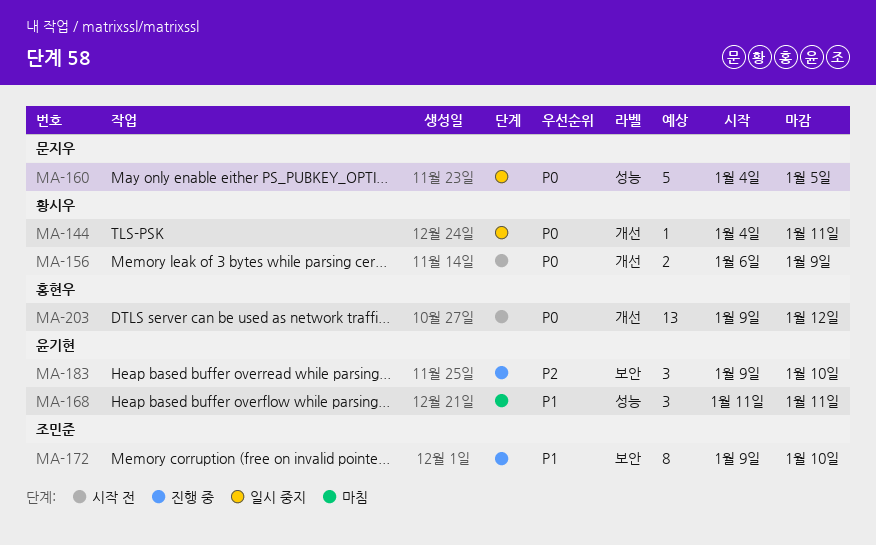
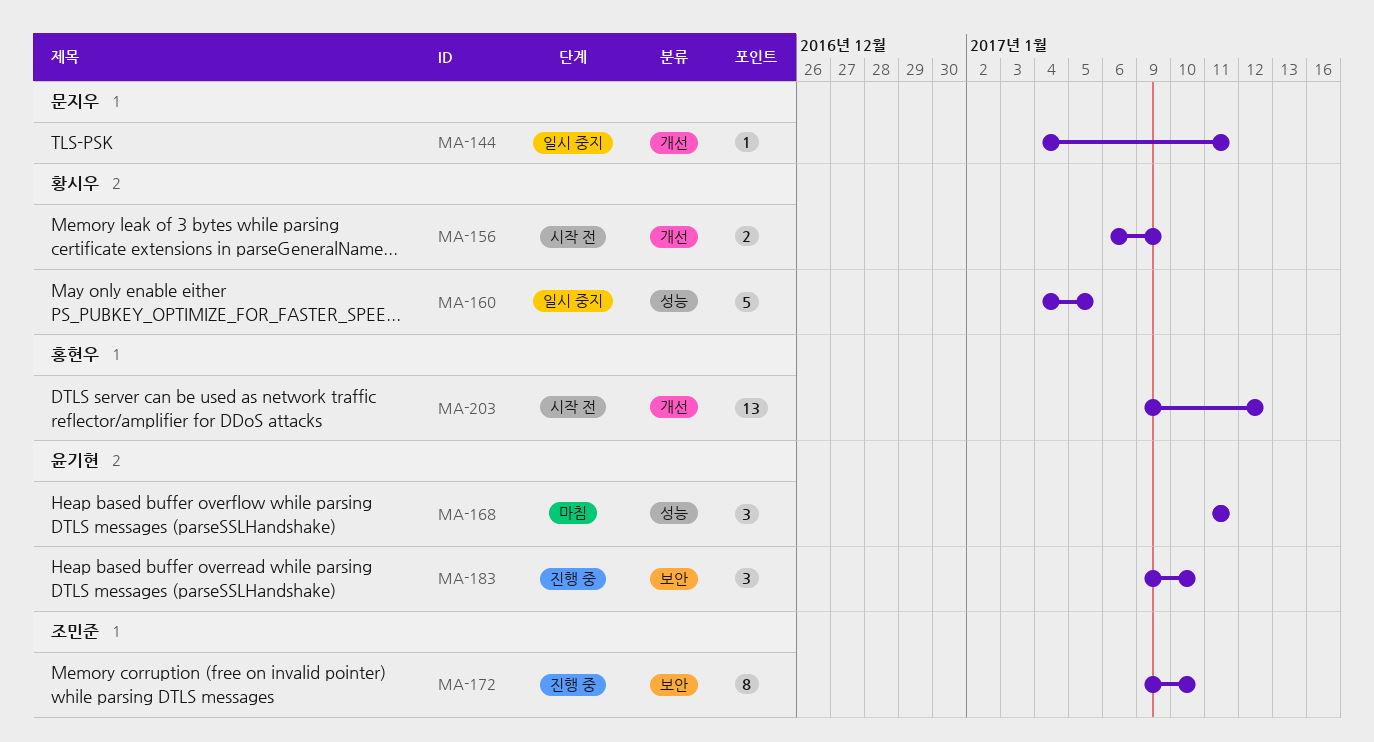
MA-144, owner: 황시우 -> 문지우
MA-160, owner: 문지우 -> 황시우

